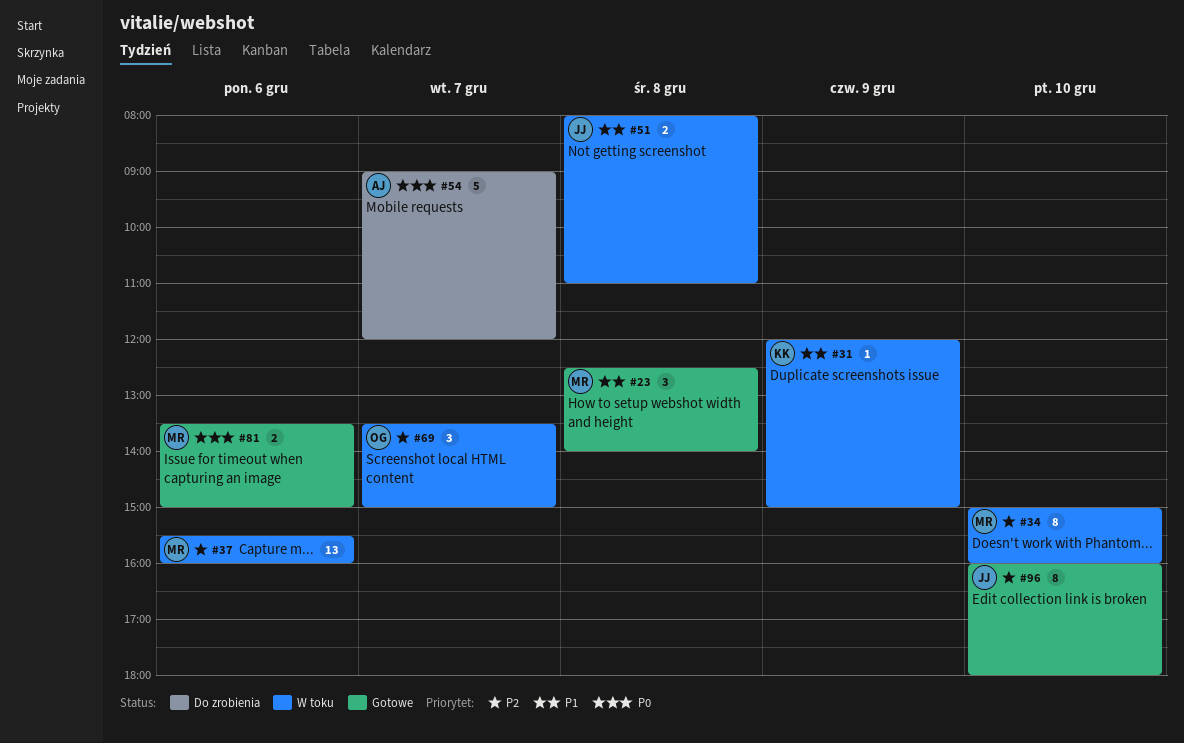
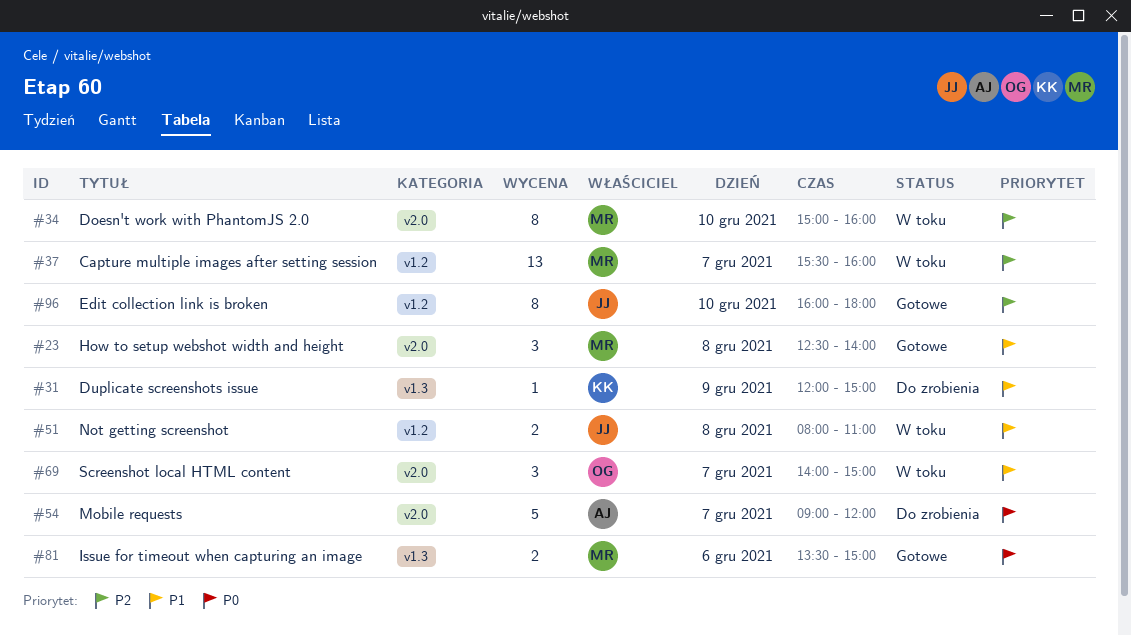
#31, status: W toku -> Do zrobienia
#37, day: Dec 6 -> Dec 7
#69, priority: P2 -> P1
#69, begins: 13:30 -> 14:00

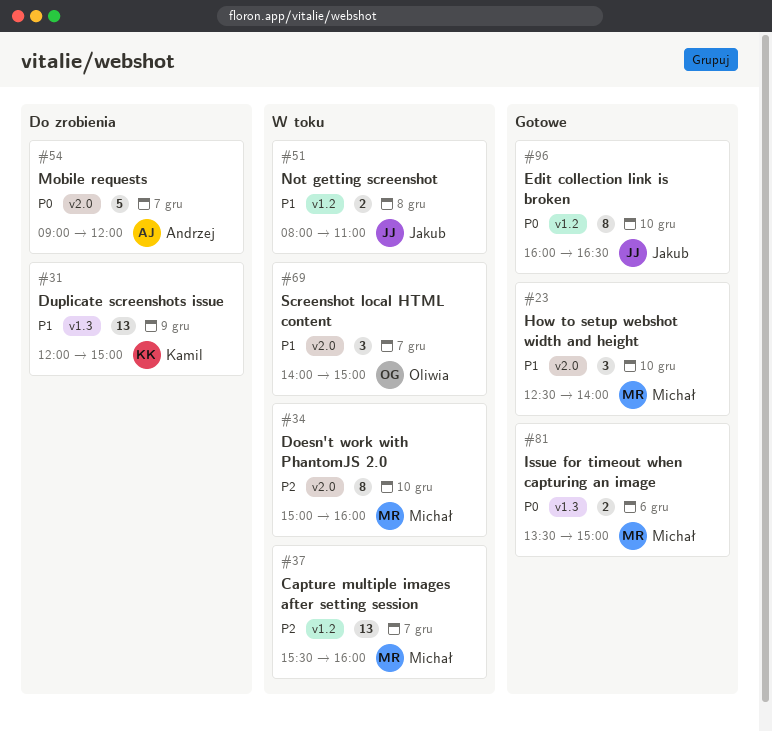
#23, day: Dec 8 -> Dec 10
#31, estimate: 1 -> 13
#96, priority: P2 -> P0
#96, ends: 18:00 -> 16:30

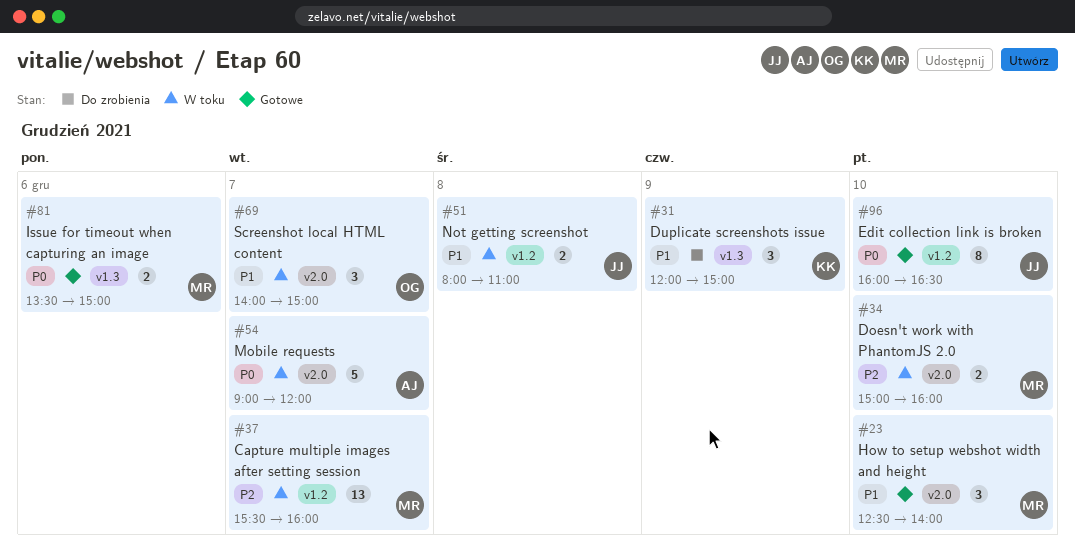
#31, estimate: 13 -> 3
#34, estimate: 8 -> 2
#54, status: Do zrobienia -> W toku

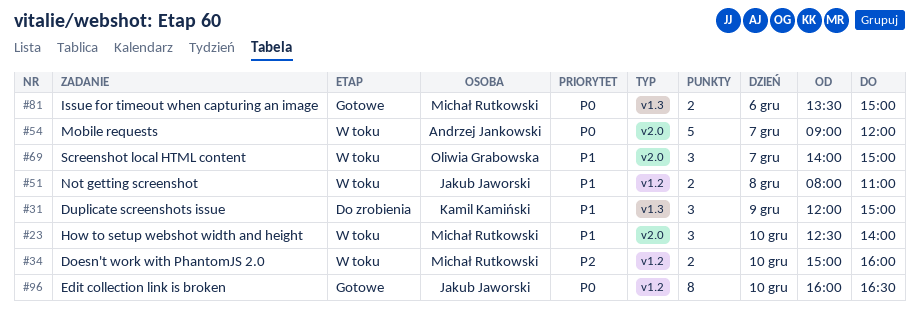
#23, status: Gotowe -> W toku
#34, label: v2.0 -> v1.2
#37: present -> none

